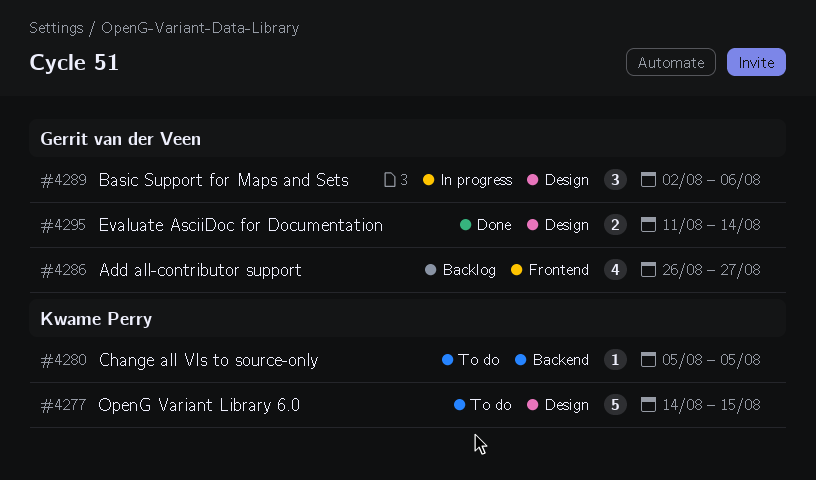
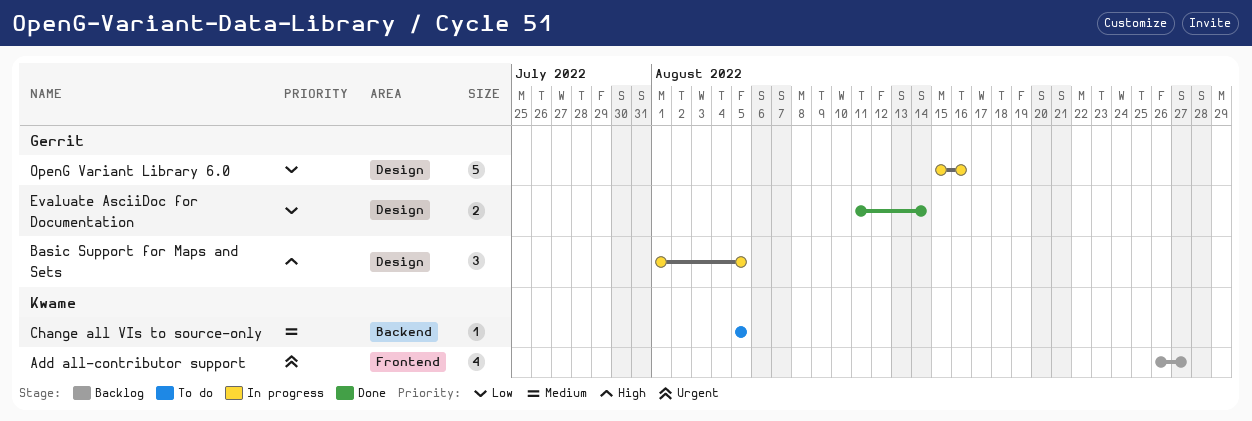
Add all-contributor support, owner: Gerrit van der Veen -> Kwame Perry
Basic Support for Maps and Sets, start: Aug 2 -> Aug 1
Basic Support for Maps and Sets, due: Aug 6 -> Aug 5
OpenG Variant Library 6.0, status: To do -> In progress
OpenG Variant Library 6.0, owner: Kwame Perry -> Gerrit van der Veen
OpenG Variant Library 6.0, start: Aug 14 -> Aug 15
OpenG Variant Library 6.0, due: Aug 15 -> Aug 16

